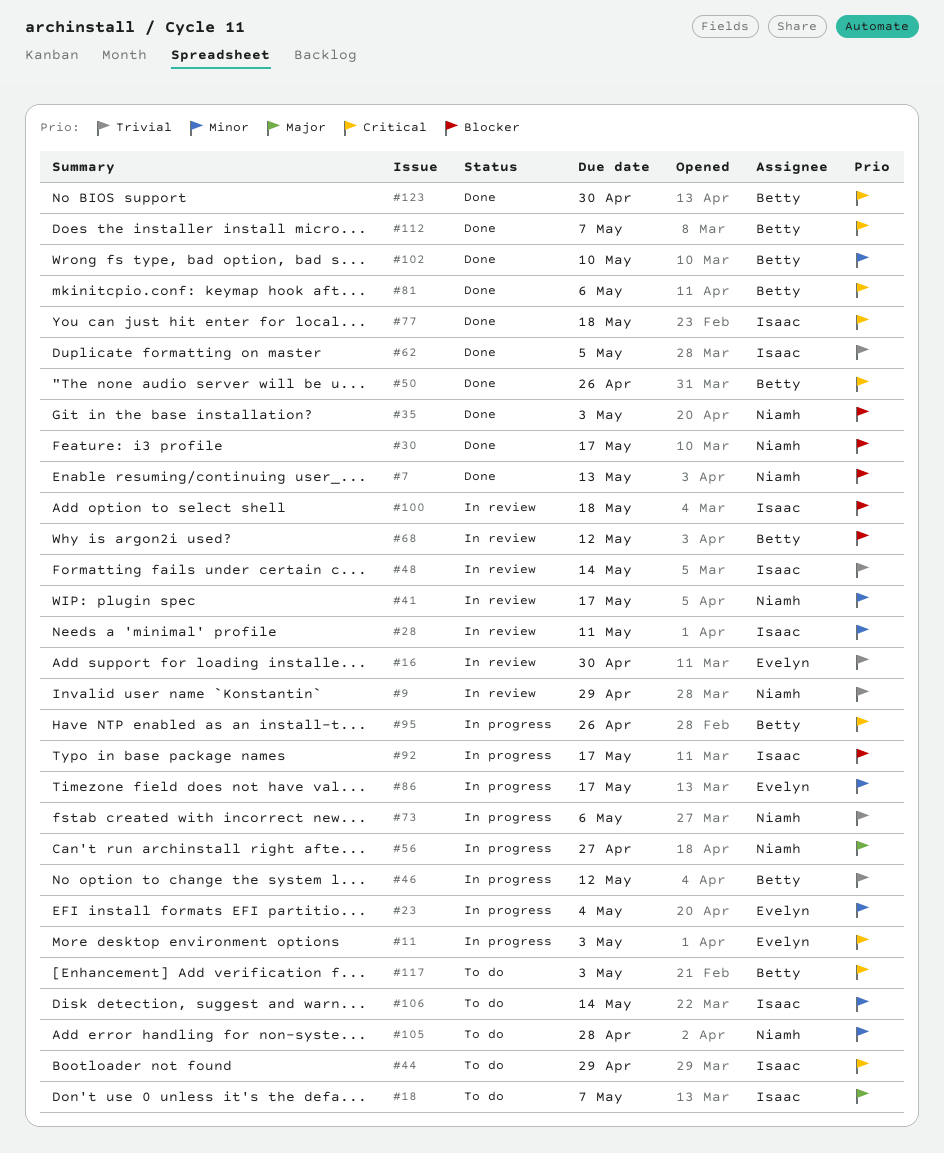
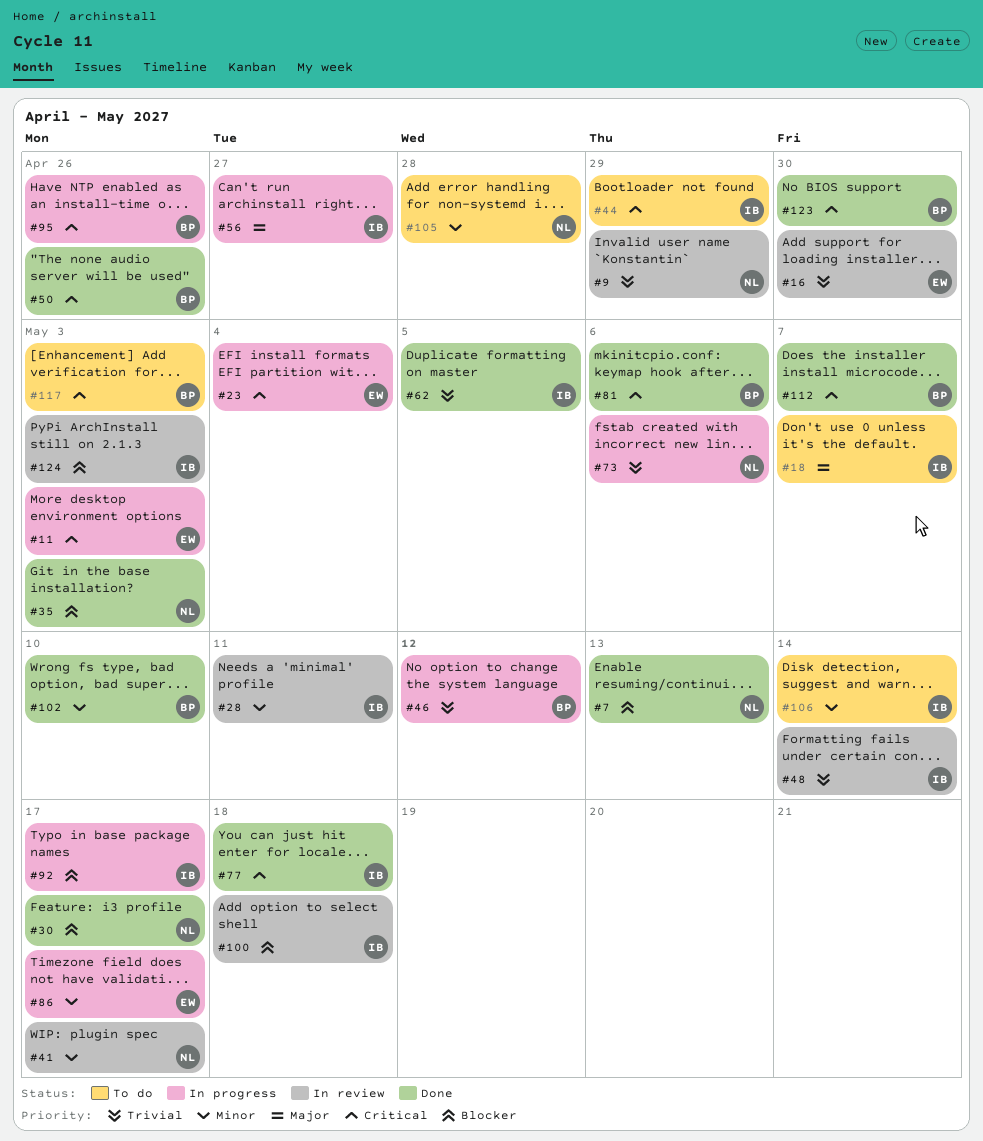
#23, priority: Minor -> Critical
#56, owner: Niamh -> Isaac
#68: present -> none
#124: none -> present

